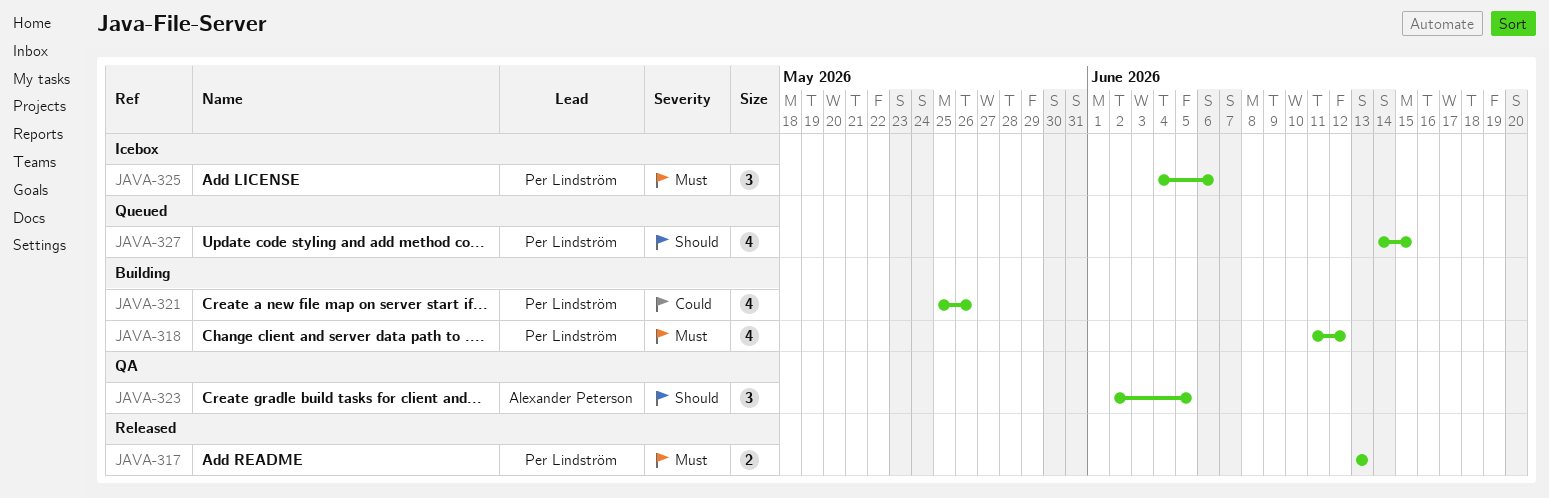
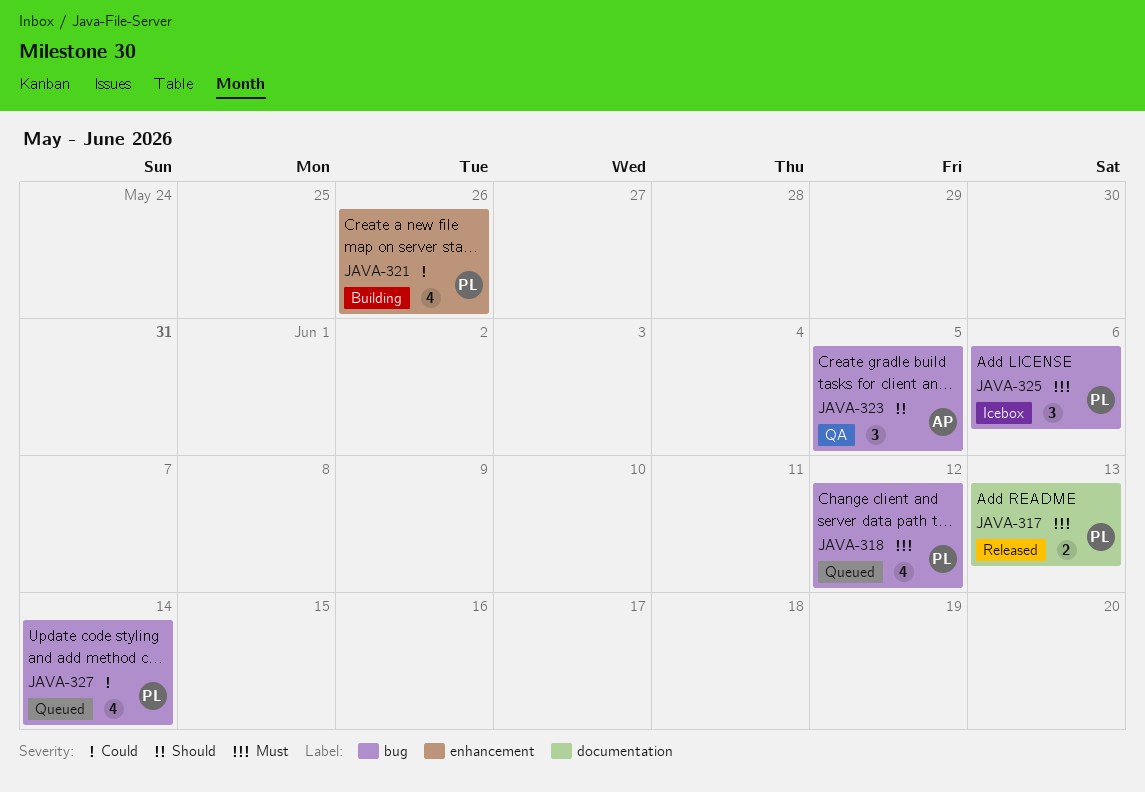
JAVA-318, status: Building -> Queued
JAVA-327, priority: Should -> Could
JAVA-327, due: Jun 15 -> Jun 14

